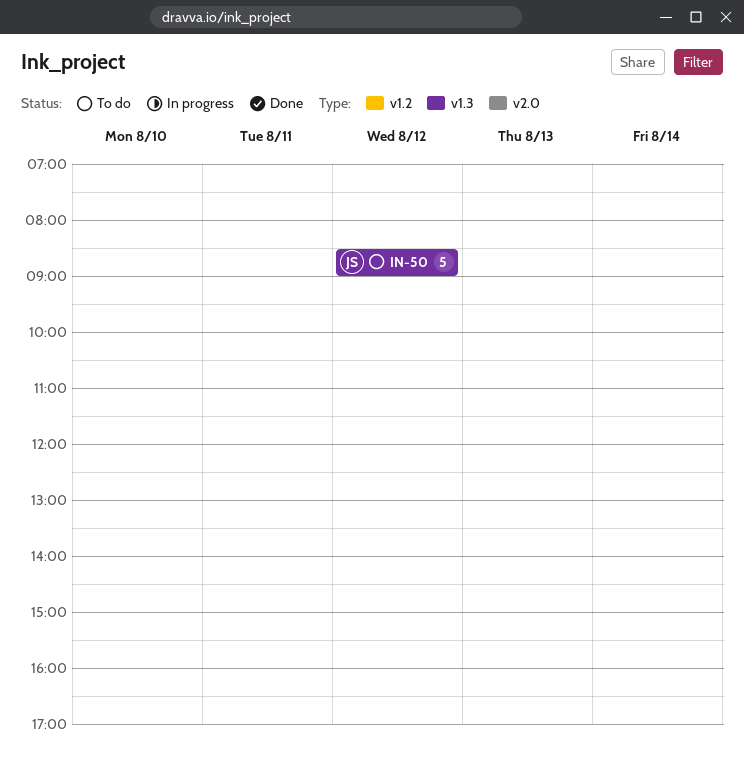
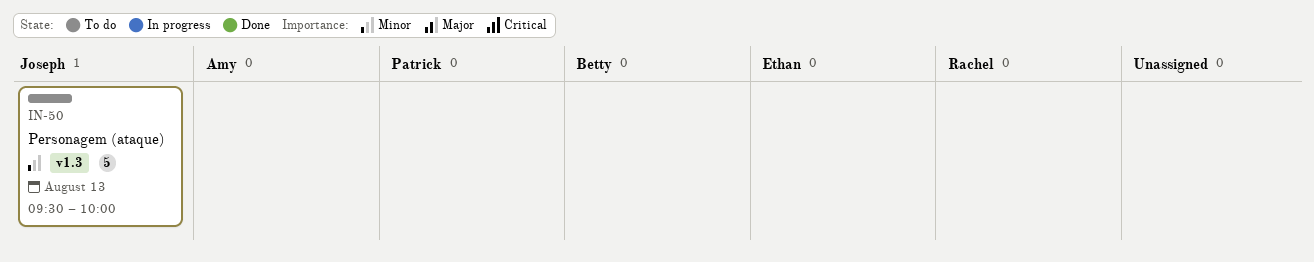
IN-50, day: Aug 12 -> Aug 13
IN-50, begins: 08:30 -> 09:30
IN-50, ends: 09:00 -> 10:00

